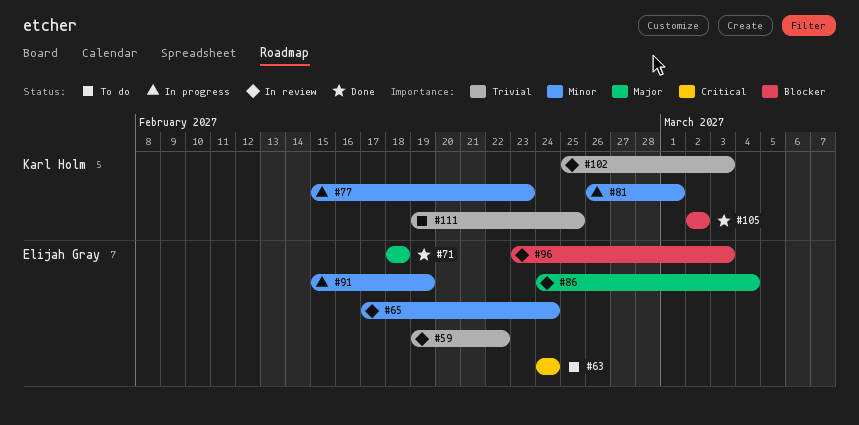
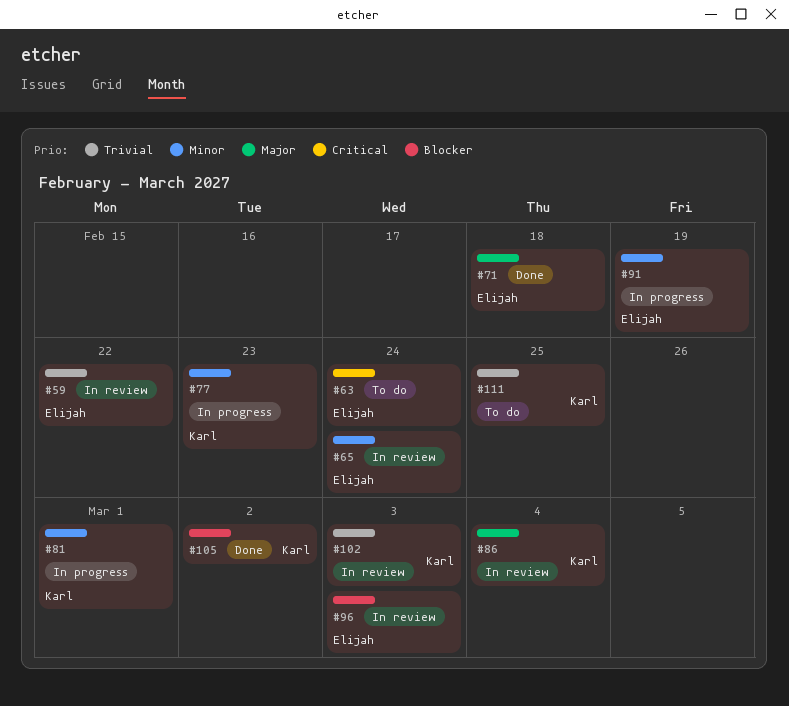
#86, owner: Elijah Gray -> Karl Holm

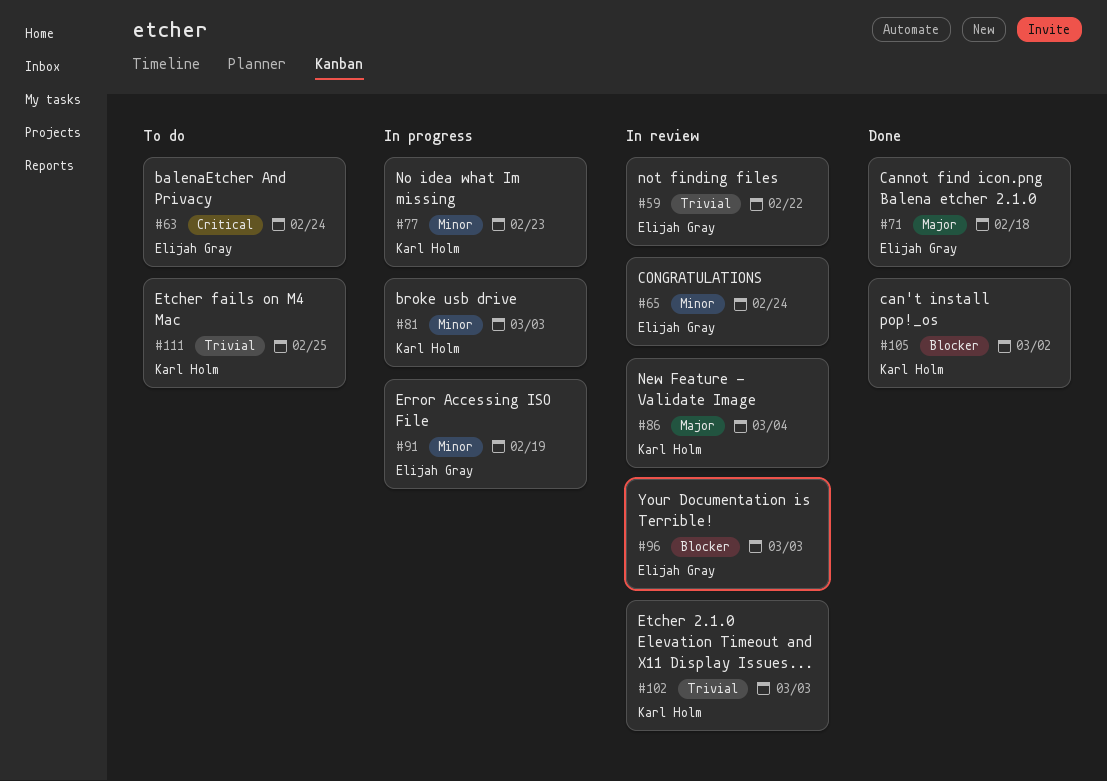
#81, due: Mar 1 -> Mar 3

